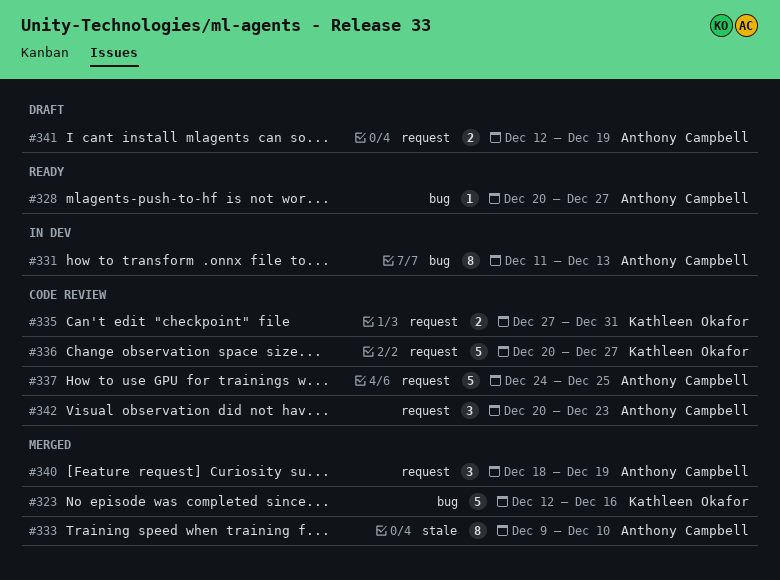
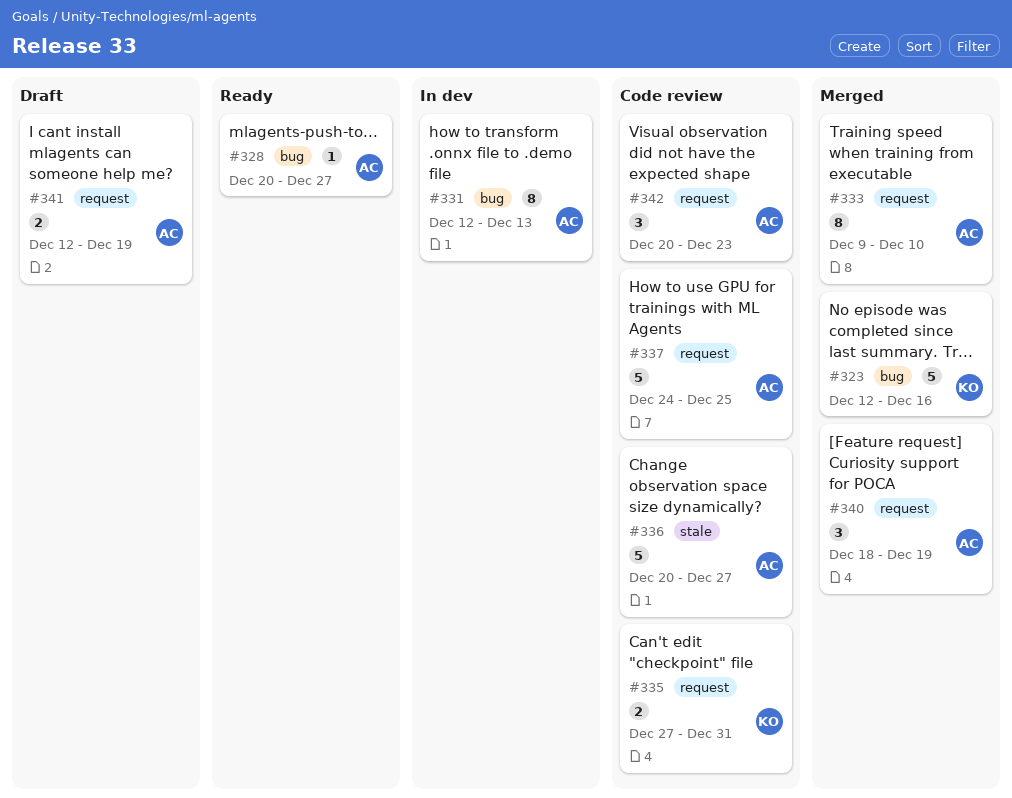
#331, start: Dec 11 -> Dec 12
#333, label: stale -> request
#336, owner: Kathleen Okafor -> Anthony Campbell
#336, label: request -> stale

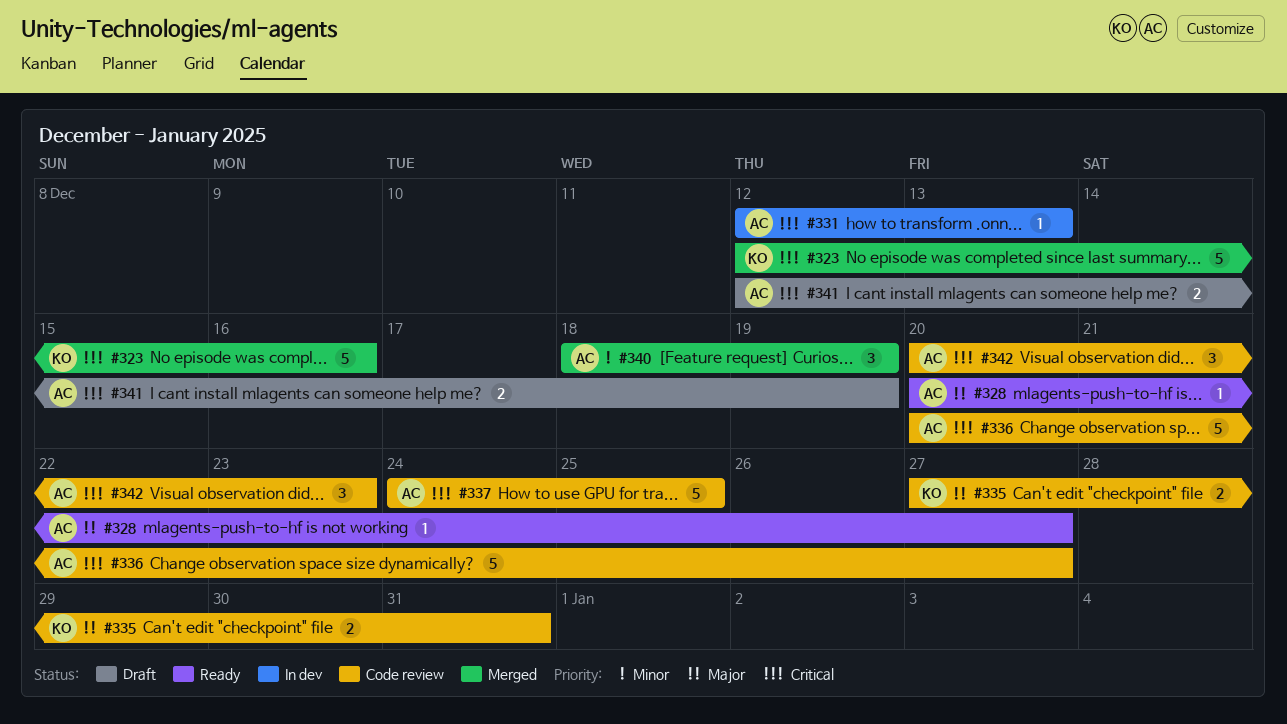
#331, estimate: 8 -> 1
#333: present -> none

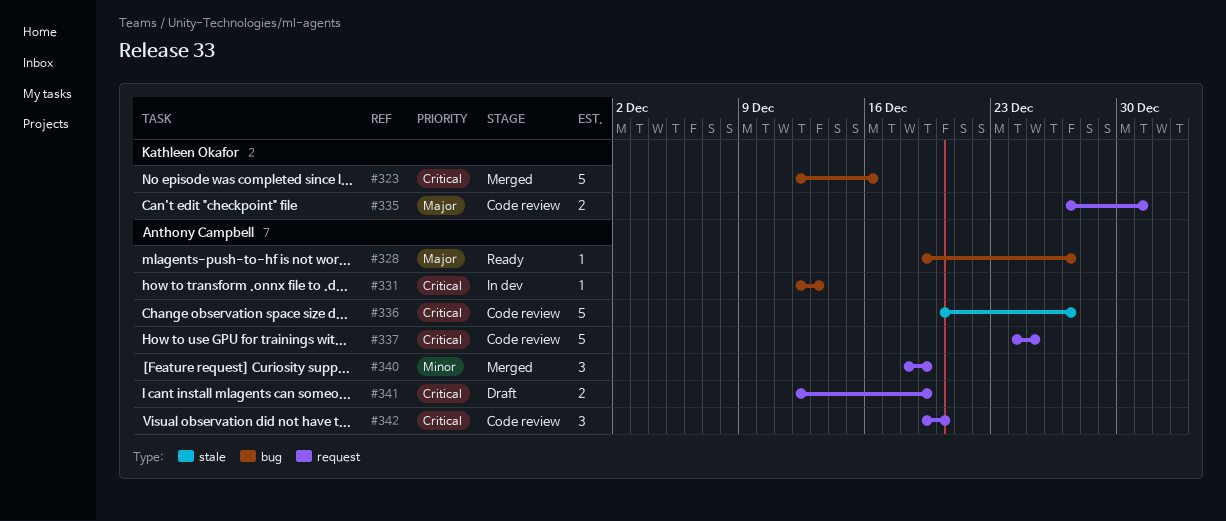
#328, start: Dec 20 -> Dec 19
#342, start: Dec 20 -> Dec 19
#342, due: Dec 23 -> Dec 20

